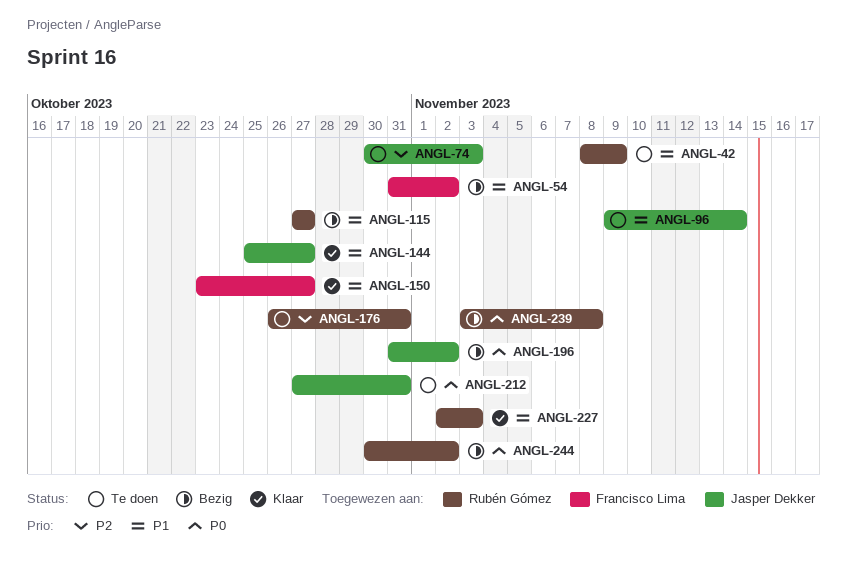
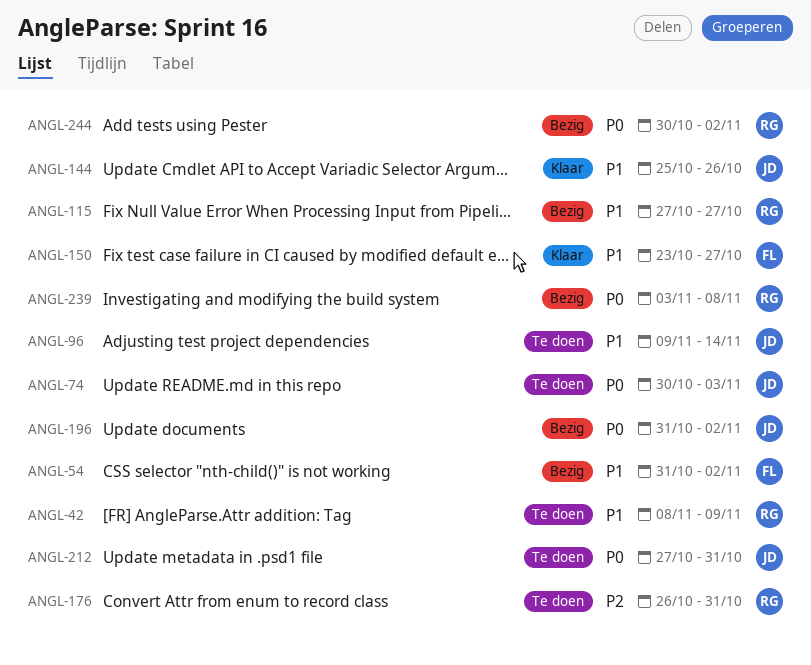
ANGL-74, priority: P2 -> P0
ANGL-144, due: Oct 27 -> Oct 26
ANGL-227: present -> none

